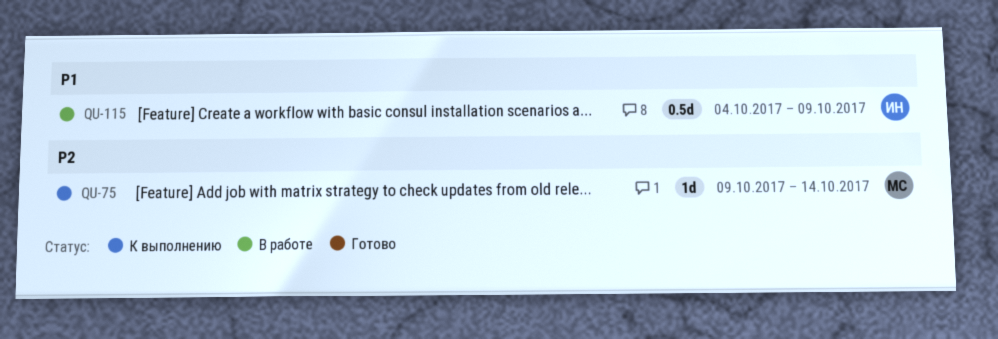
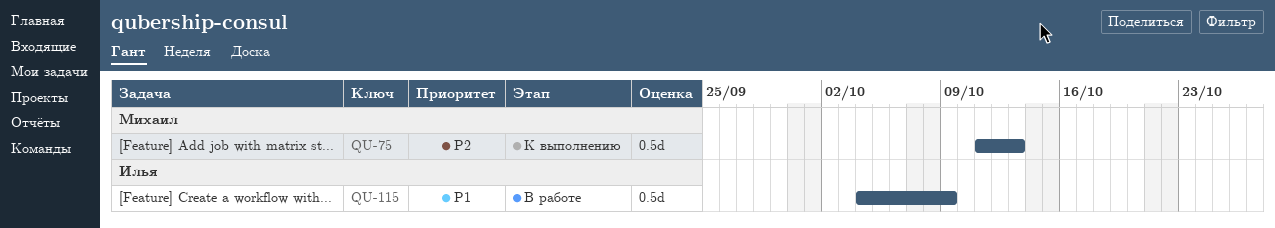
QU-75, estimate: 1d -> 0.5d
QU-75, start: Oct 9 -> Oct 11
QU-75, due: Oct 14 -> Oct 13

